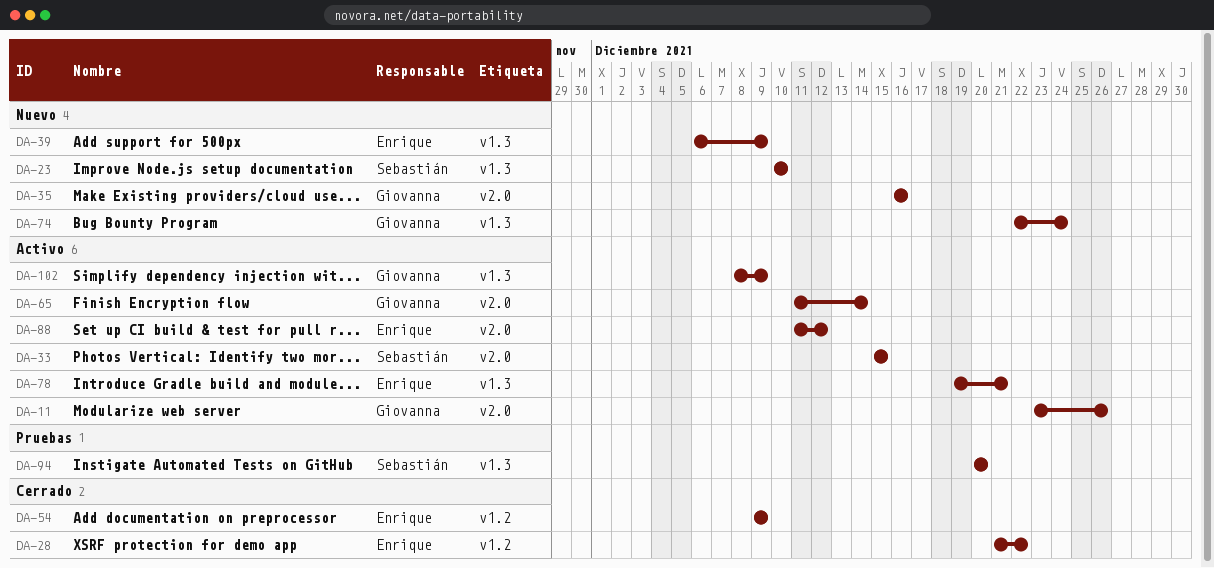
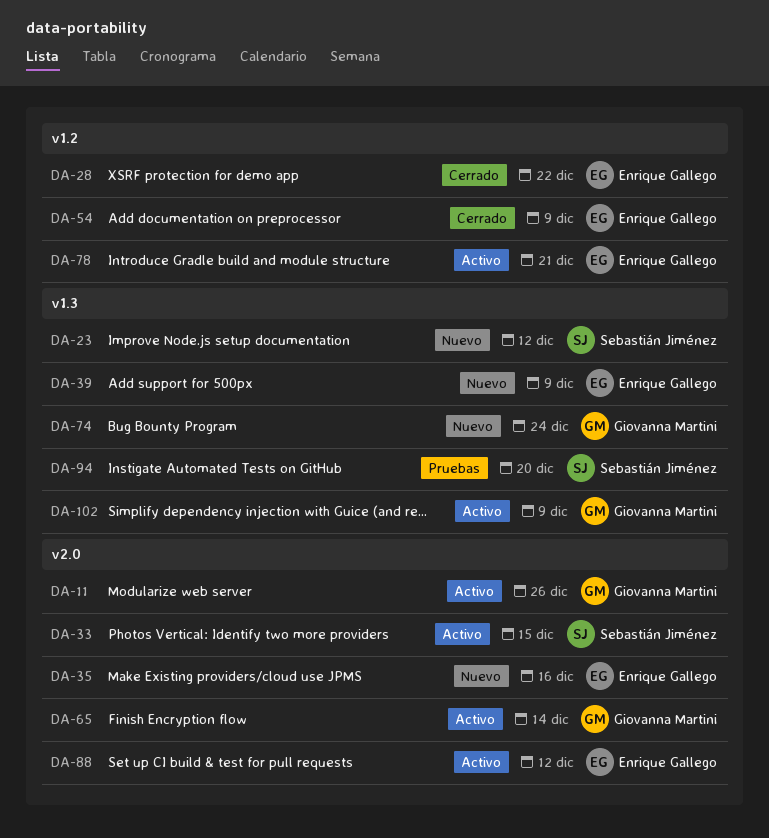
DA-23, due: Dec 10 -> Dec 12
DA-35, owner: Giovanna Martini -> Enrique Gallego
DA-78, label: v1.3 -> v1.2

